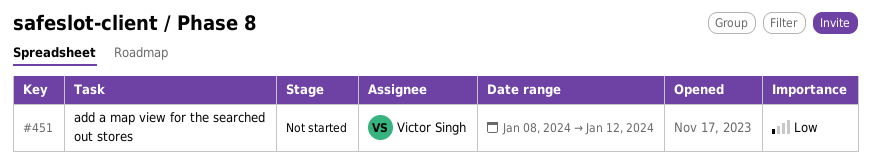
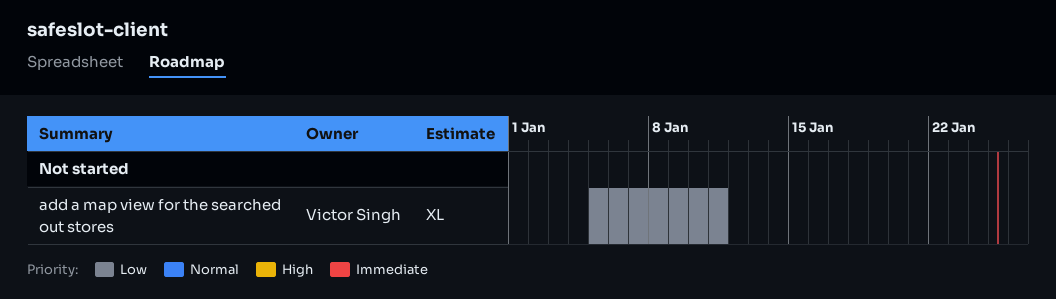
add a map view for the searched out stores, start: Jan 8 -> Jan 5
add a map view for the searched out stores, due: Jan 12 -> Jan 11

